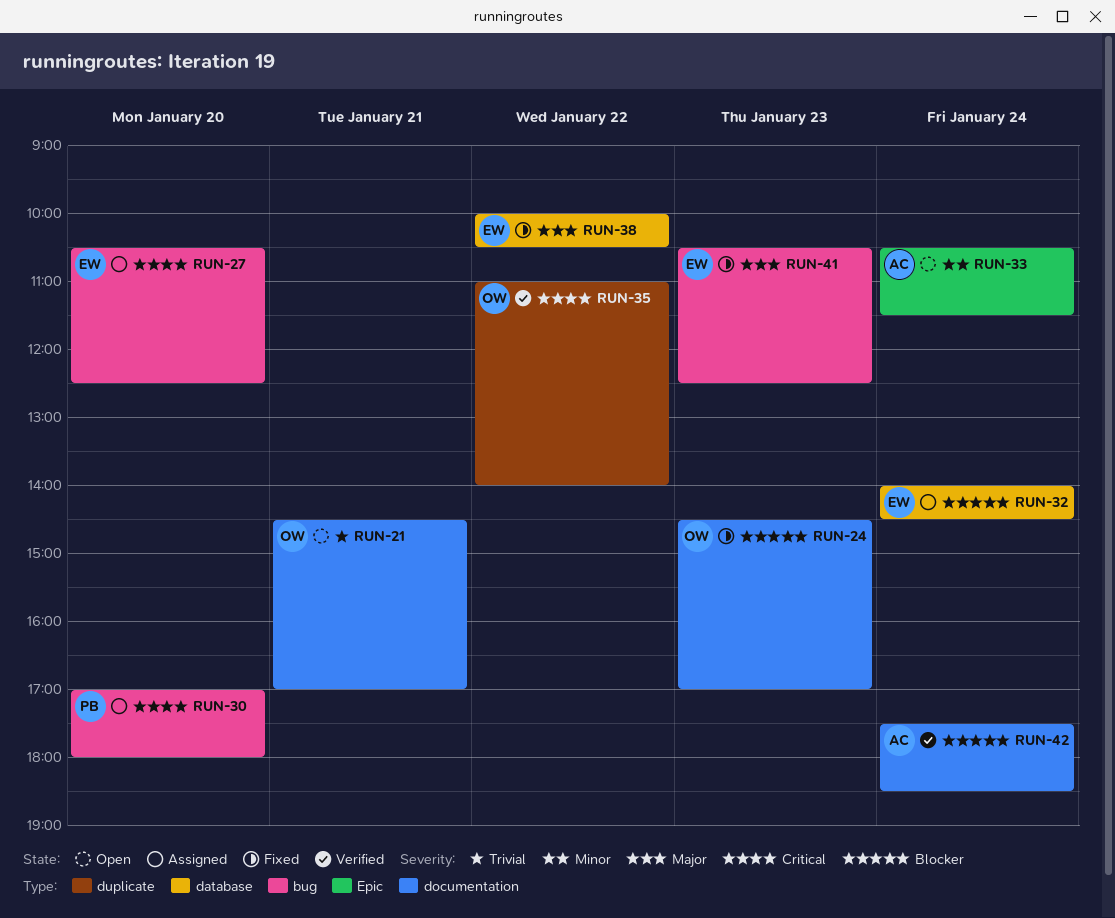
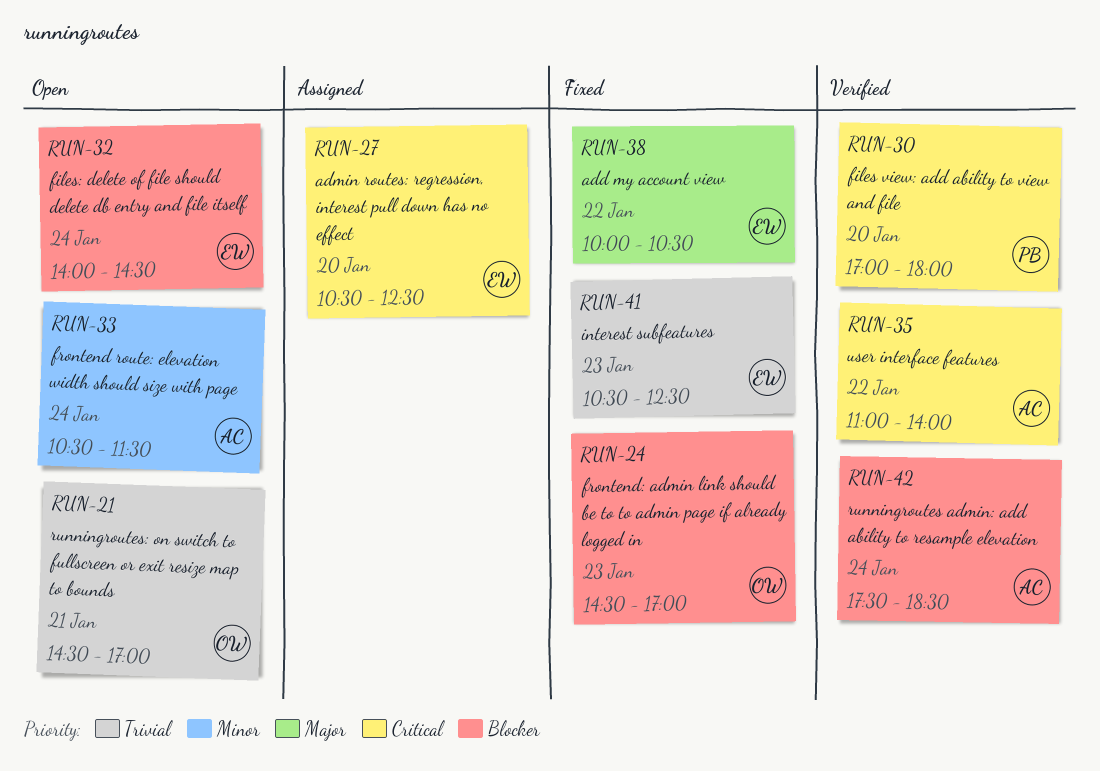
RUN-30, status: Assigned -> Verified
RUN-32, status: Assigned -> Open
RUN-35, owner: OW -> AC
RUN-41, priority: Major -> Trivial

